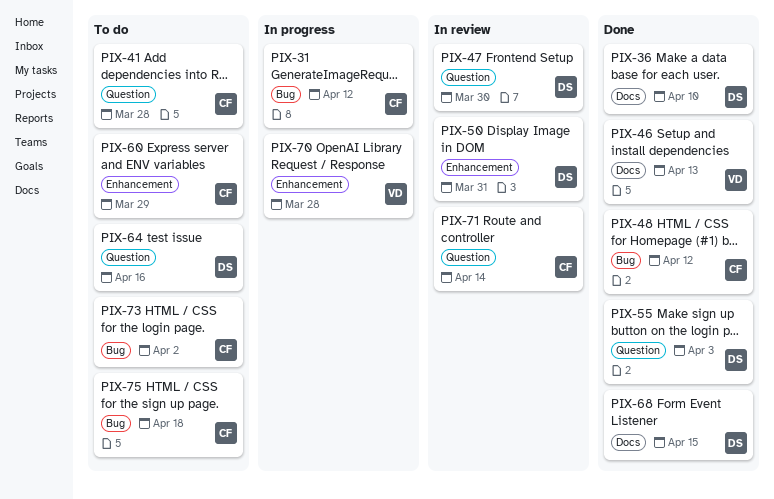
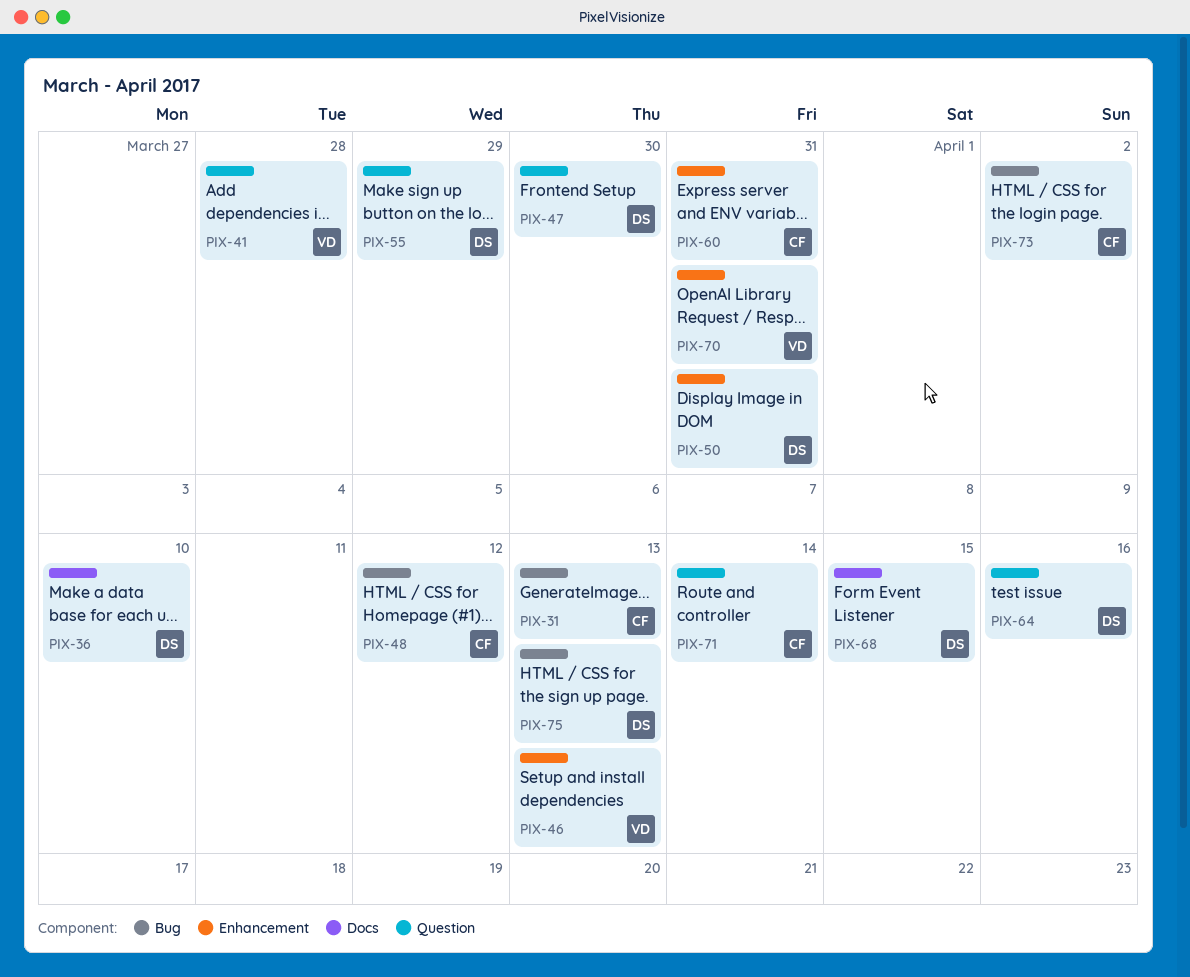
PIX-31, due: Apr 12 -> Apr 13
PIX-41, owner: CF -> VD
PIX-46, label: Docs -> Enhancement
PIX-55, due: Apr 3 -> Mar 29
PIX-60, due: Mar 29 -> Mar 31
PIX-70, due: Mar 28 -> Mar 31
PIX-75, owner: CF -> DS
PIX-75, due: Apr 18 -> Apr 13

